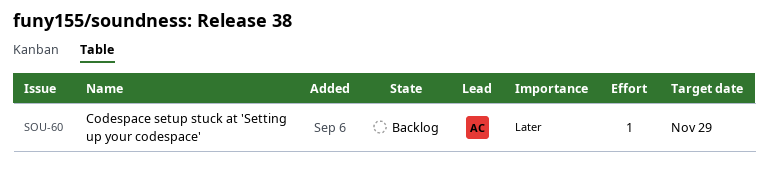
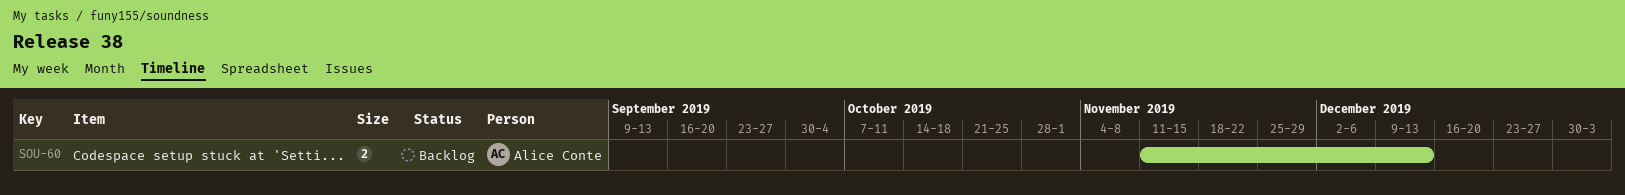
SOU-60, estimate: 1 -> 2
SOU-60, due: Nov 29 -> Dec 13

